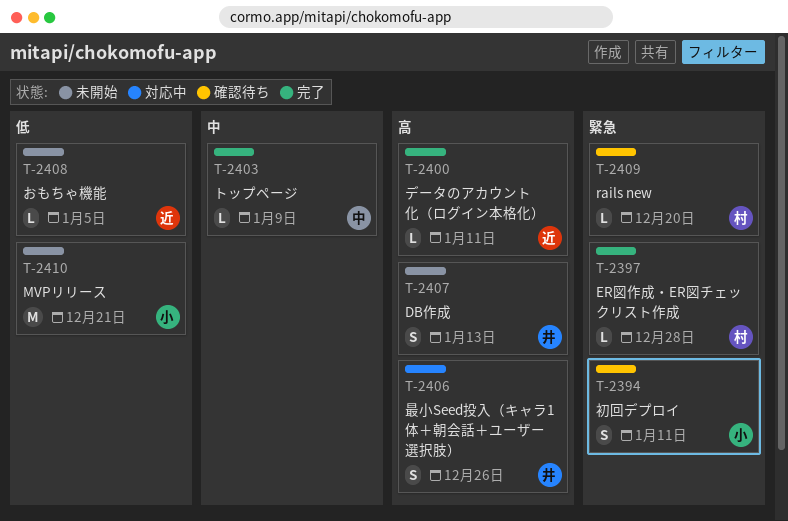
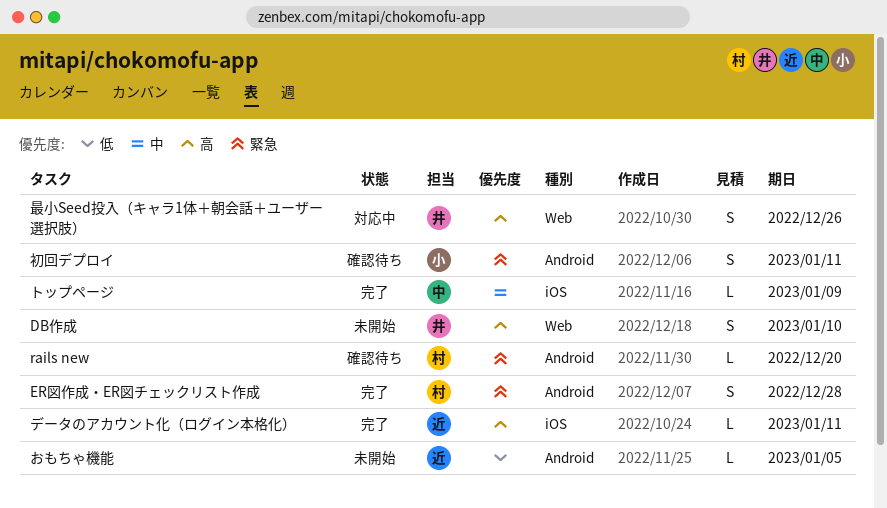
DB作成, due: Jan 13 -> Jan 10
ER図作成・ER図チェックリスト作成, estimate: L -> S
MVPリリース: present -> none

